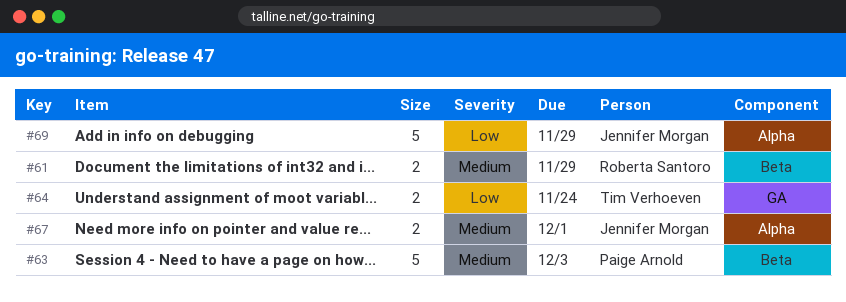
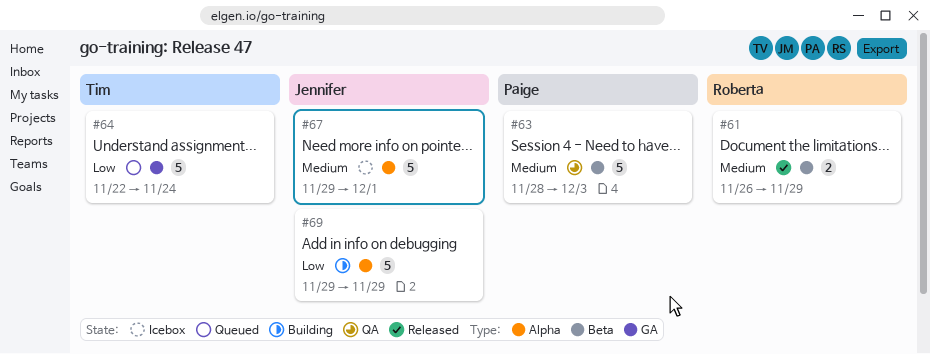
#64, estimate: 2 -> 5
#67, estimate: 2 -> 5

